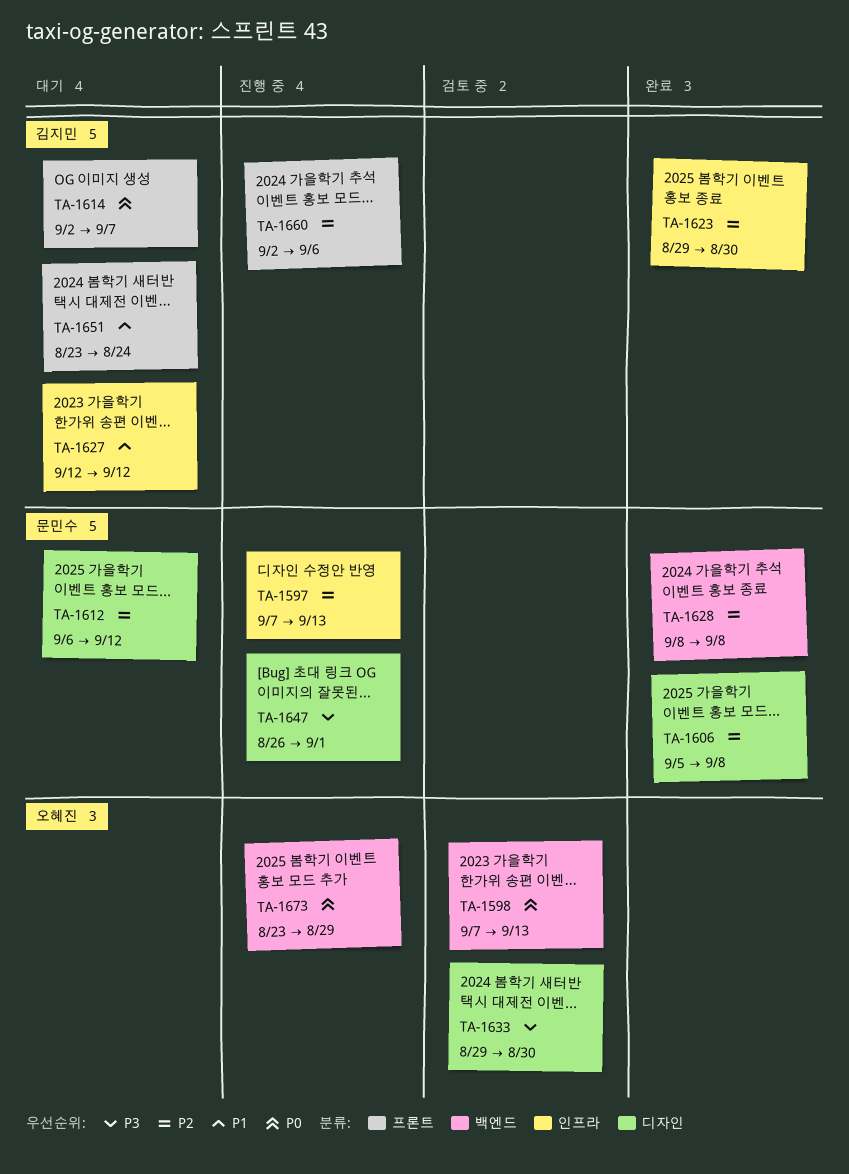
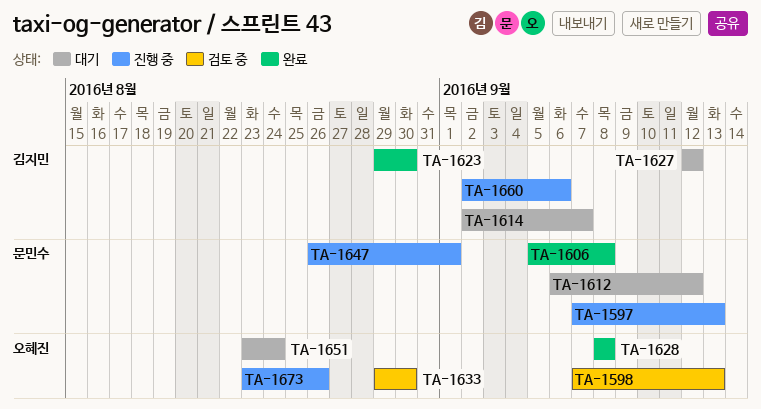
TA-1628, owner: 문민수 -> 오혜진
TA-1651, owner: 김지민 -> 오혜진
TA-1673, due: Aug 29 -> Aug 26

